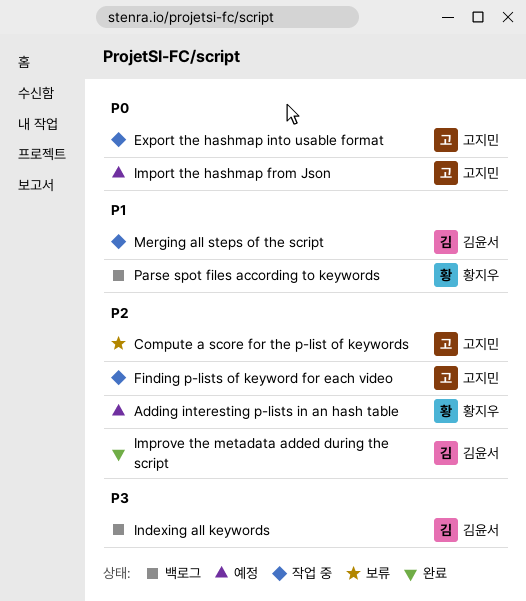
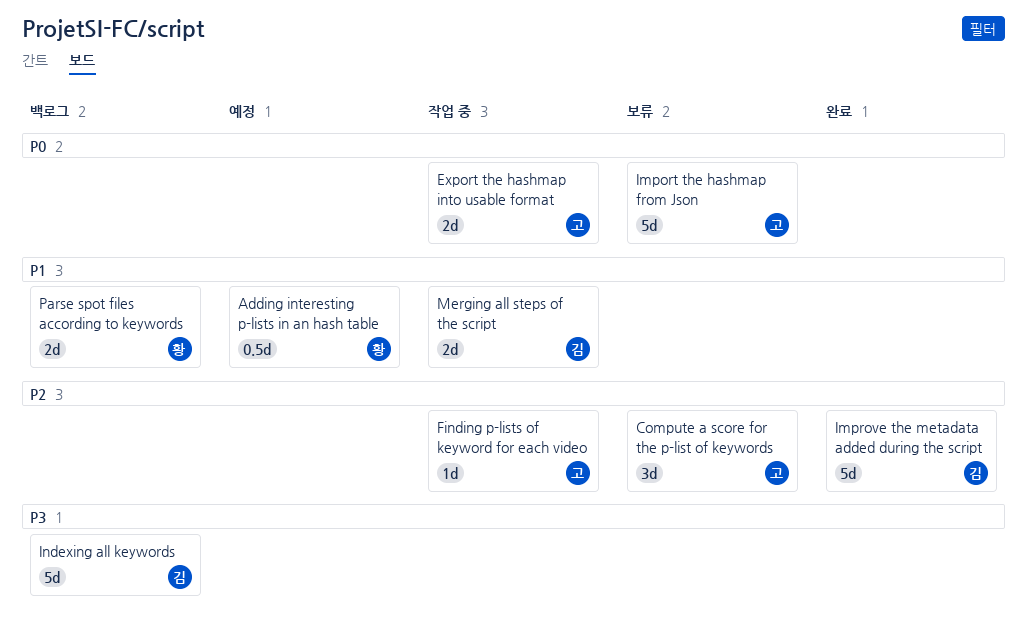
Adding interesting p-lists in an hash table, priority: P2 -> P1
Import the hashmap from Json, status: 예정 -> 보류

